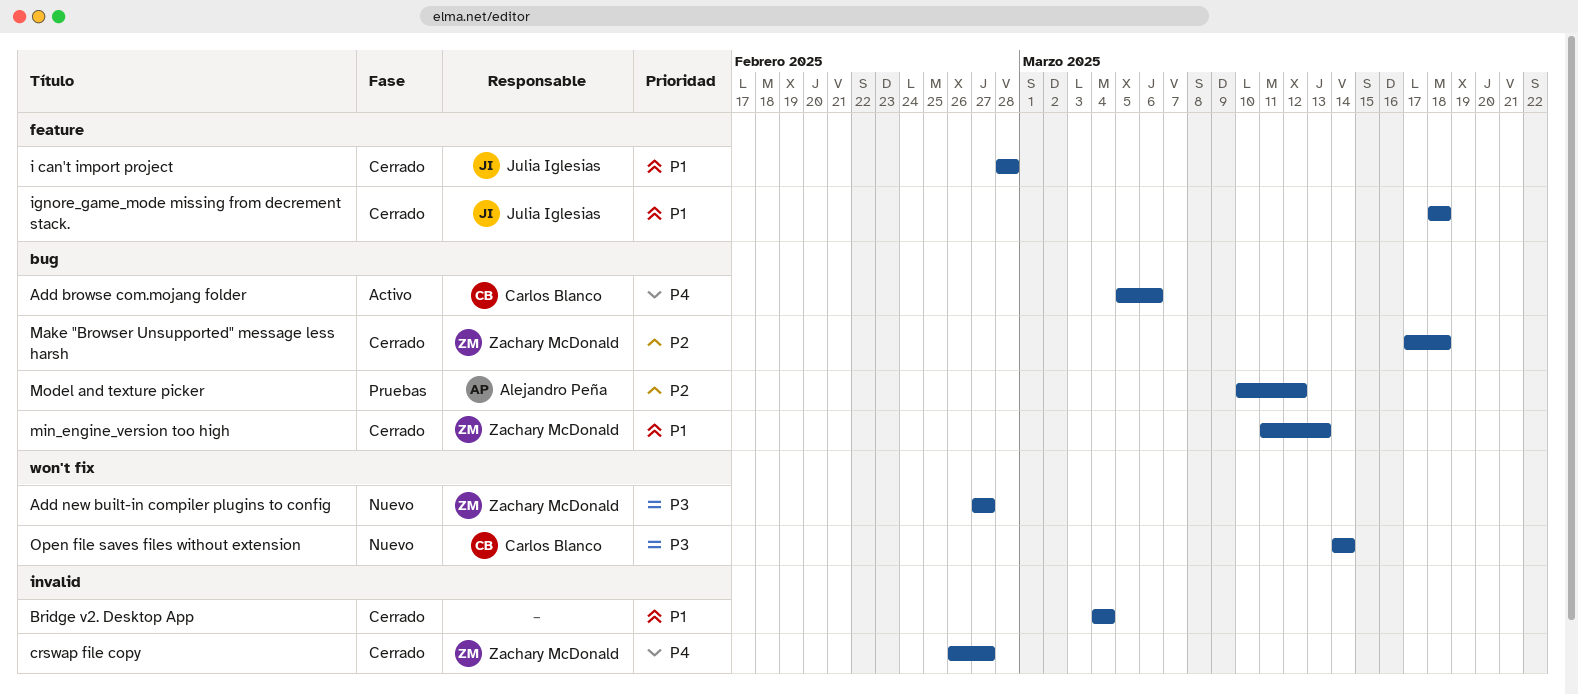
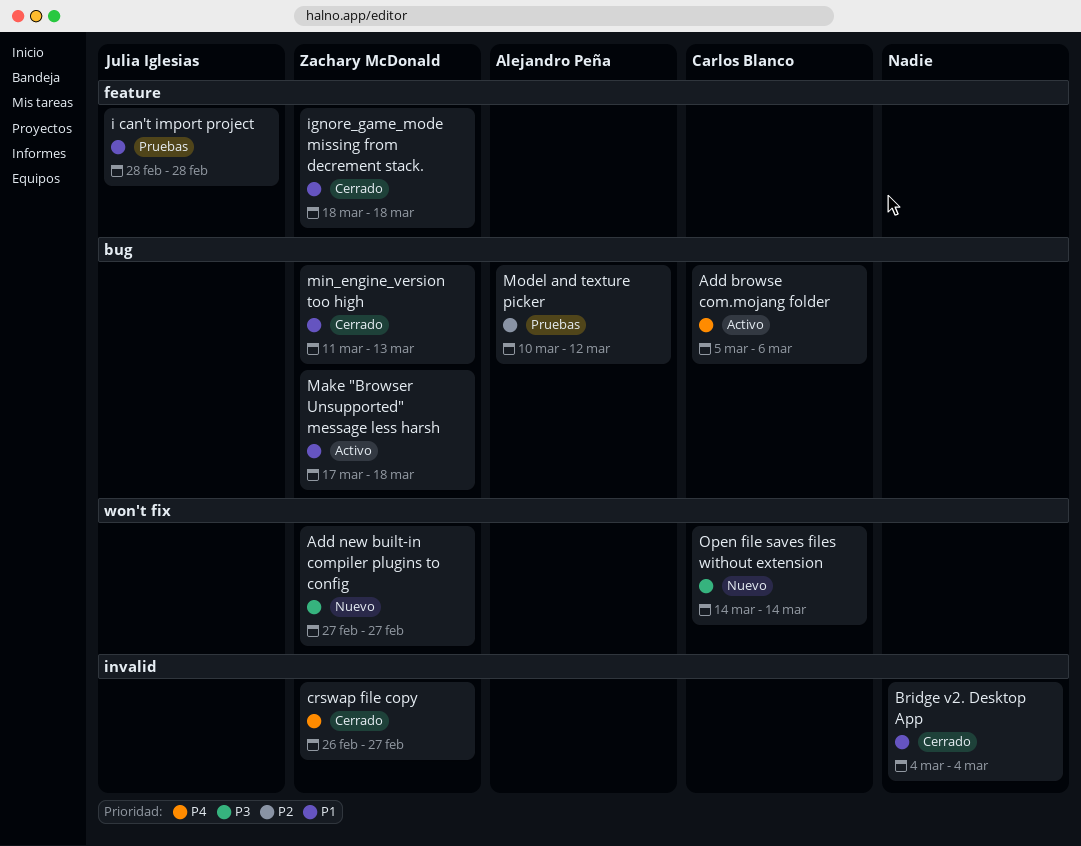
i can't import project, status: Cerrado -> Pruebas
ignore_game_mode missing from decrement stack., owner: Julia Iglesias -> Zachary McDonald
Make "Browser Unsupported" message less harsh, status: Cerrado -> Activo
Make "Browser Unsupported" message less harsh, priority: P2 -> P1

